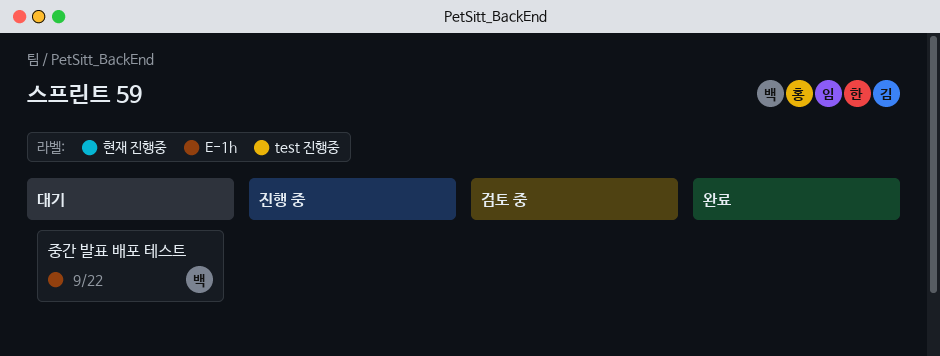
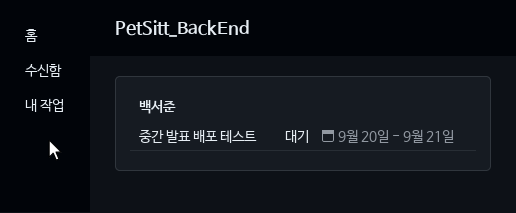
중간 발표 배포 테스트, due: Sep 22 -> Sep 21

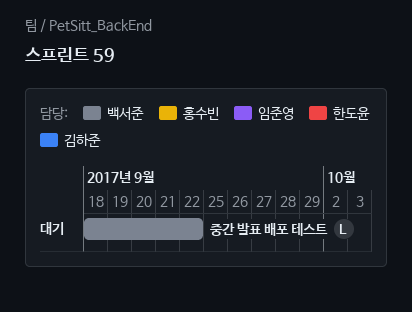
중간 발표 배포 테스트, start: Sep 20 -> Sep 18
중간 발표 배포 테스트, due: Sep 21 -> Sep 22

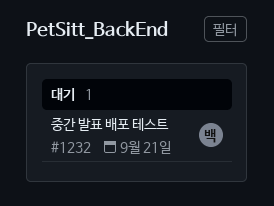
중간 발표 배포 테스트, due: Sep 22 -> Sep 21

